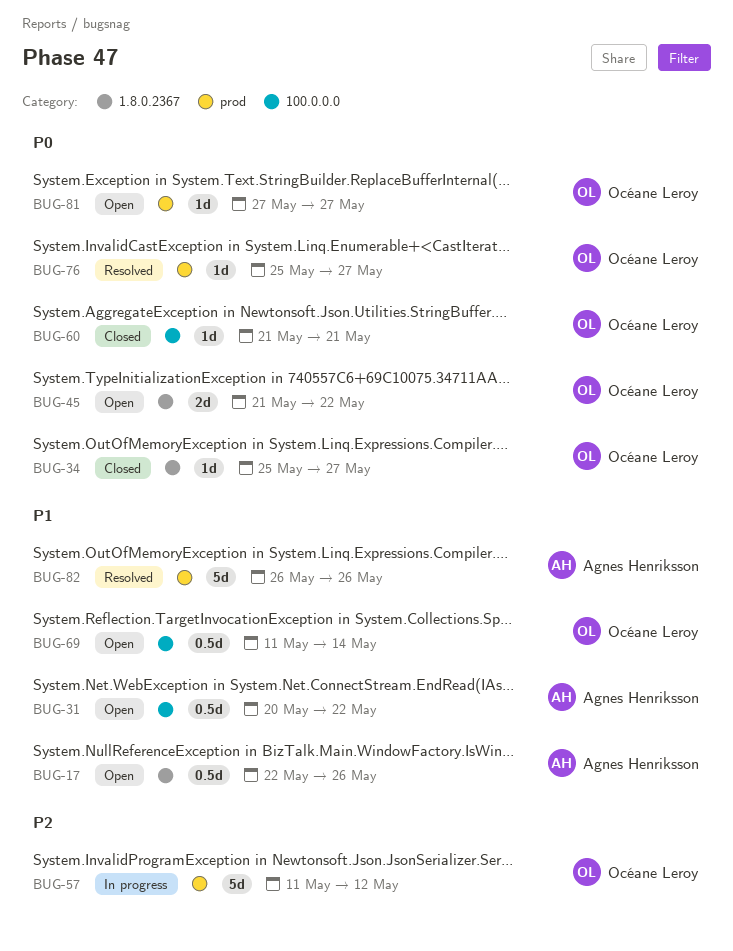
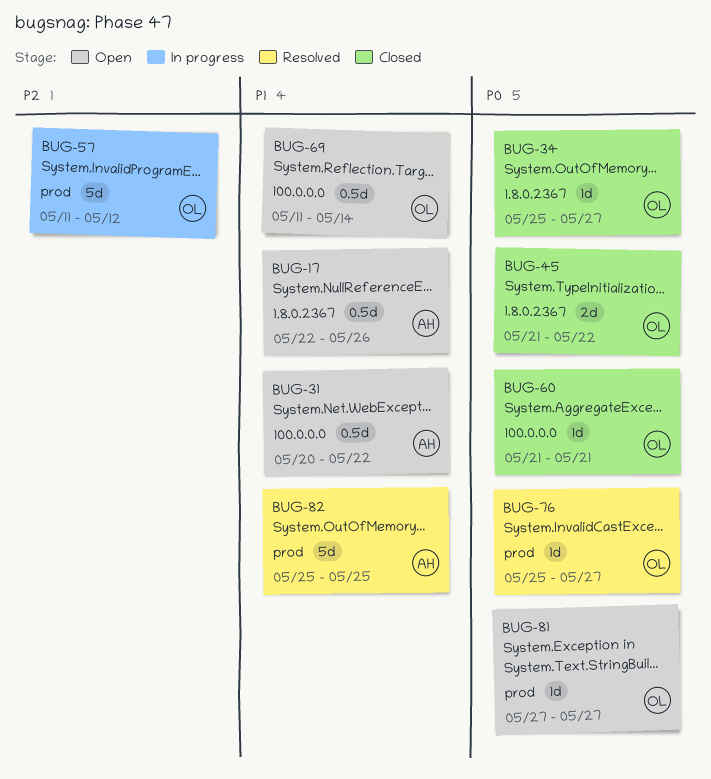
BUG-45, status: Open -> Closed
BUG-82, start: May 26 -> May 25
BUG-82, due: May 26 -> May 25

